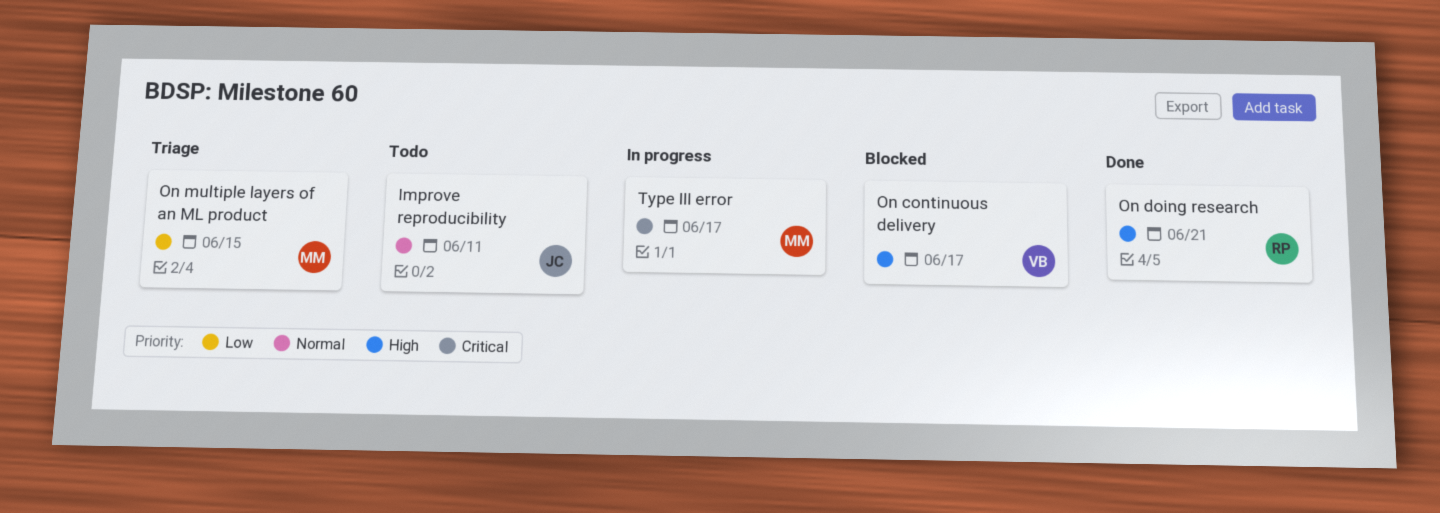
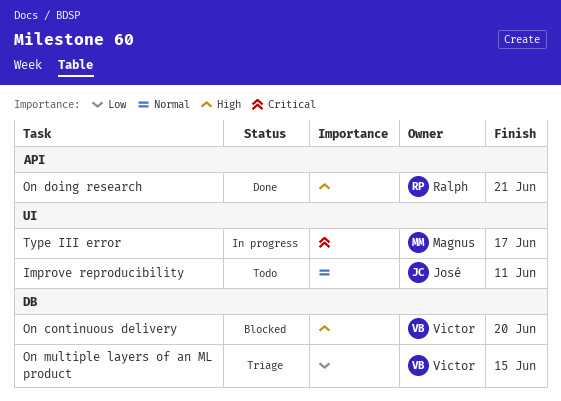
On continuous delivery, due: Jun 17 -> Jun 20
On multiple layers of an ML product, owner: Magnus -> Victor

